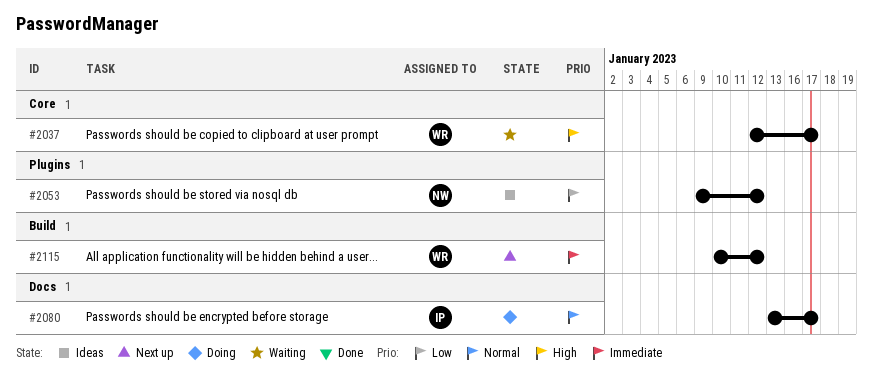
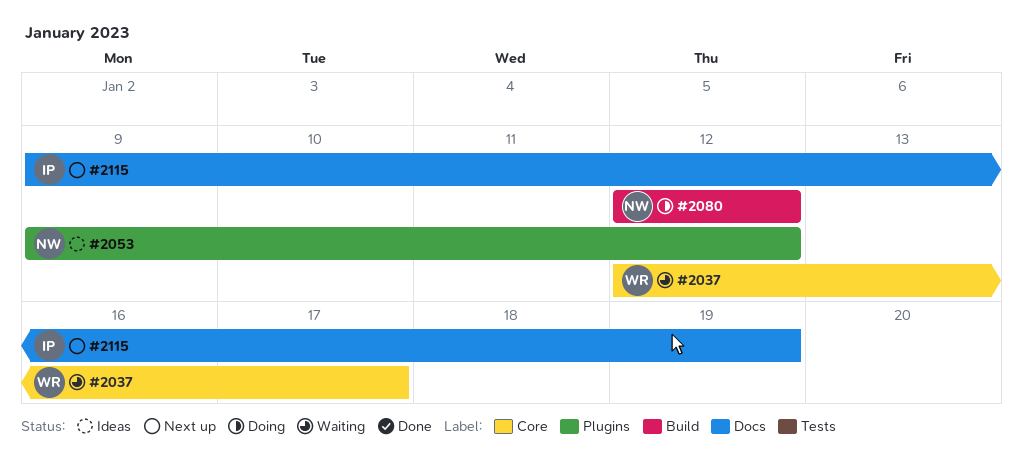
#2080, owner: IP -> NW
#2080, label: Docs -> Build
#2080, start: Jan 13 -> Jan 12
#2080, due: Jan 17 -> Jan 12
#2115, owner: WR -> IP
#2115, label: Build -> Docs
#2115, start: Jan 10 -> Jan 9
#2115, due: Jan 12 -> Jan 19

